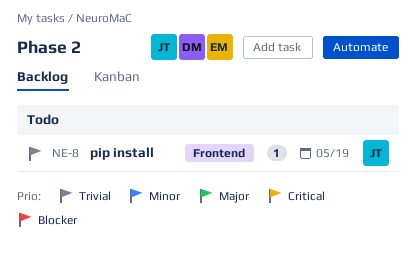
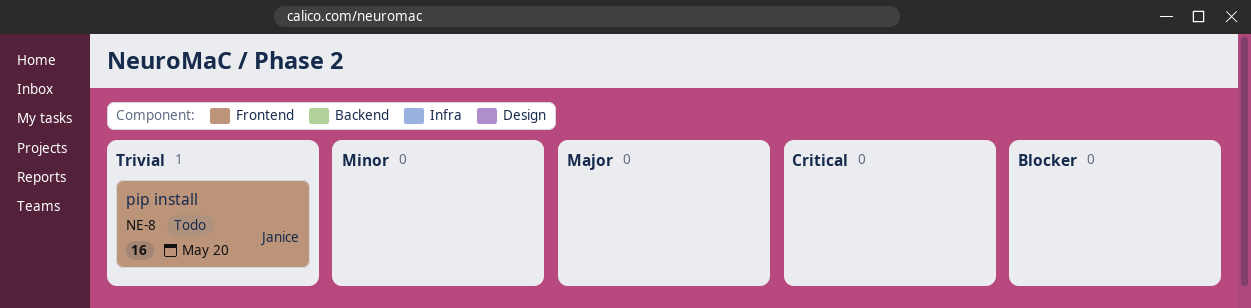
NE-8, estimate: 1 -> 16
NE-8, due: May 19 -> May 20

